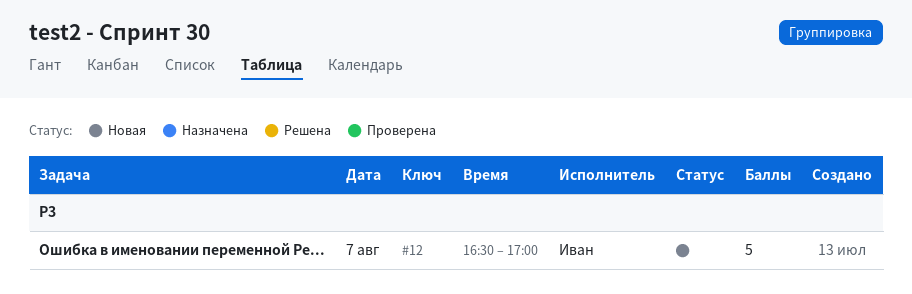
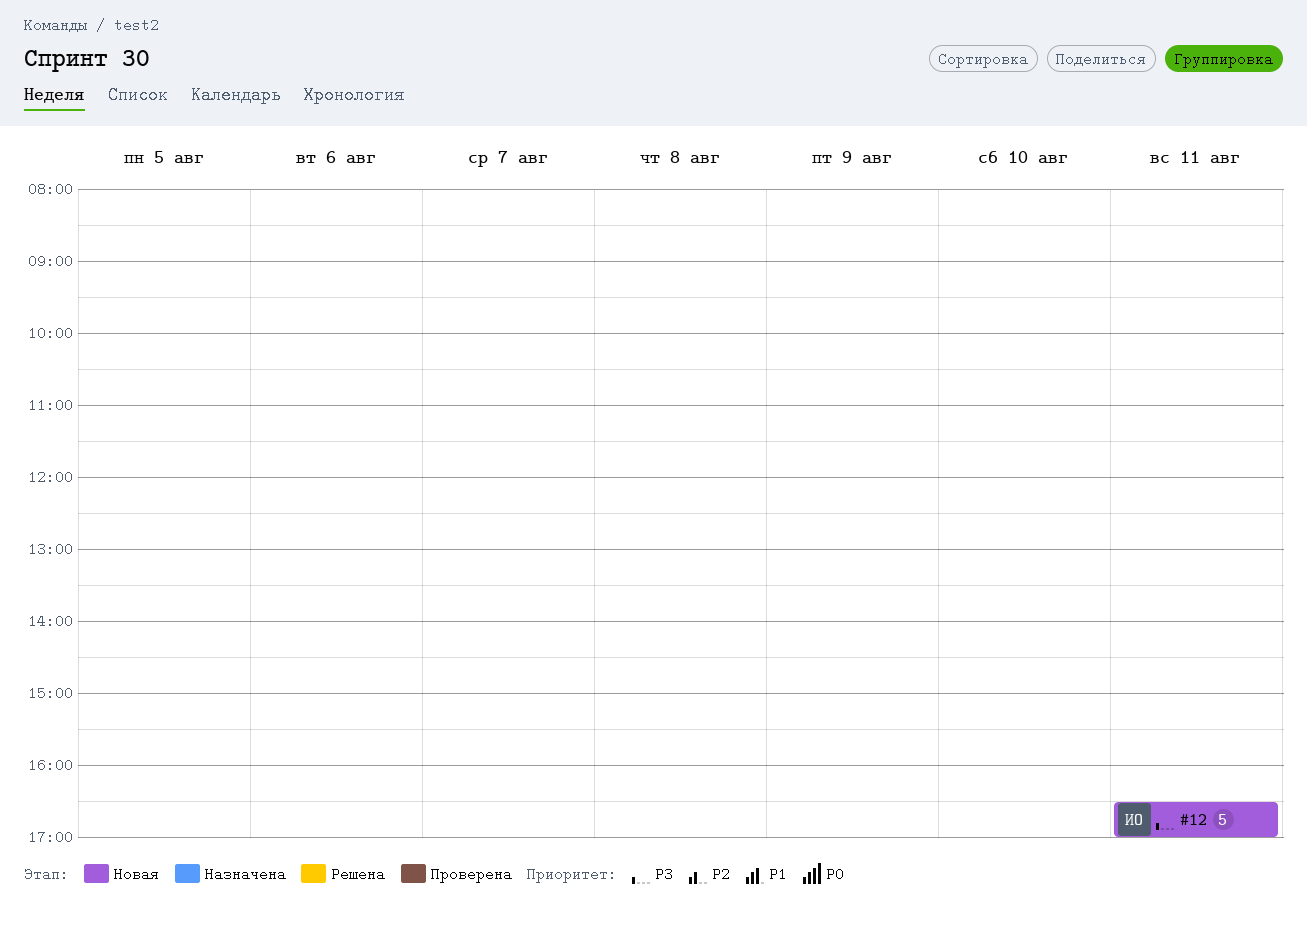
#12, day: Aug 7 -> Aug 11

